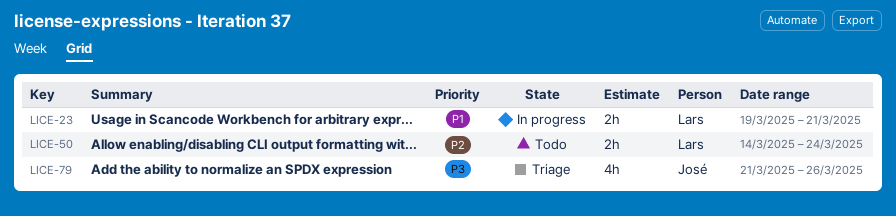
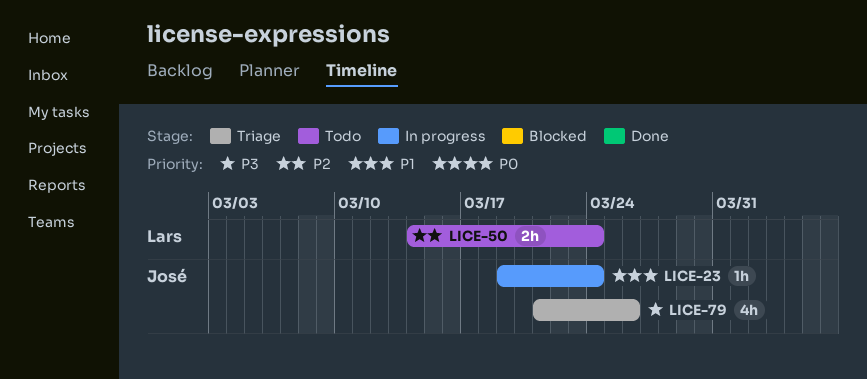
LICE-23, owner: Lars -> José
LICE-23, estimate: 2h -> 1h
LICE-23, due: Mar 21 -> Mar 24

